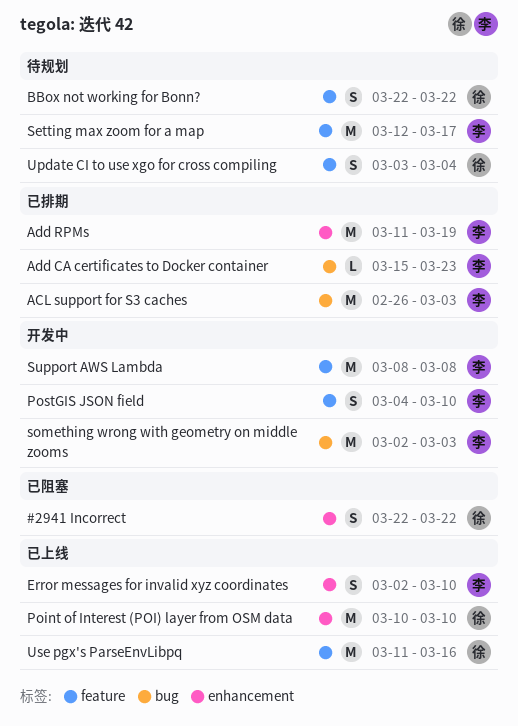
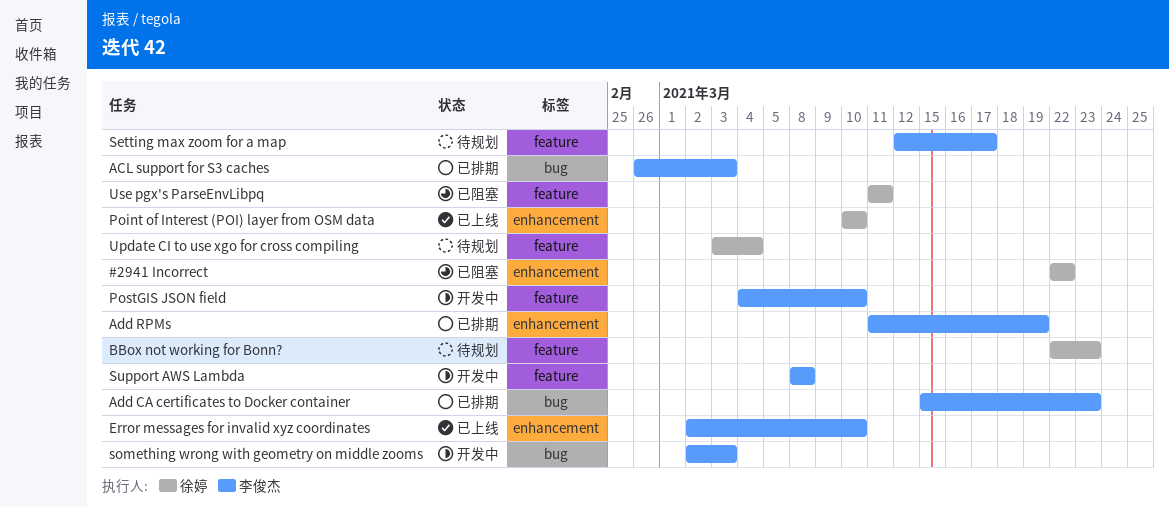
BBox not working for Bonn?, due: Mar 22 -> Mar 23
Use pgx's ParseEnvLibpq, status: 已上线 -> 已阻塞
Use pgx's ParseEnvLibpq, due: Mar 16 -> Mar 11

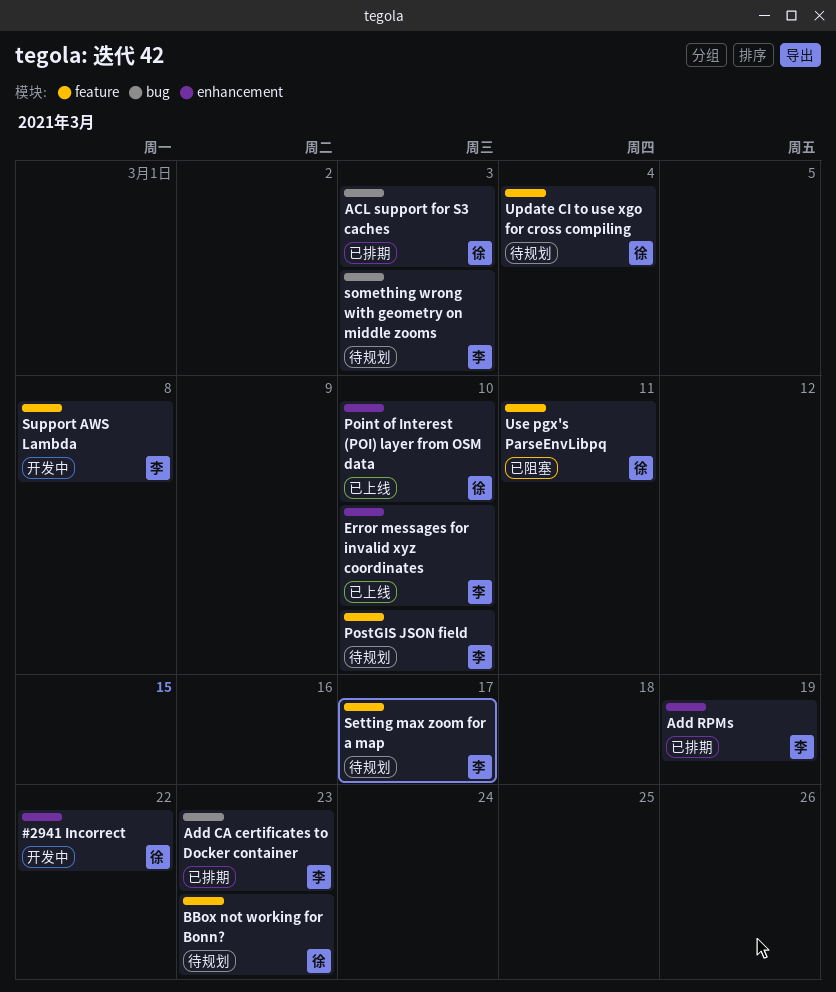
#2941 Incorrect, status: 已阻塞 -> 开发中
ACL support for S3 caches, owner: 李俊杰 -> 徐婷
PostGIS JSON field, status: 开发中 -> 待规划
something wrong with geometry on middle zooms, status: 开发中 -> 待规划

